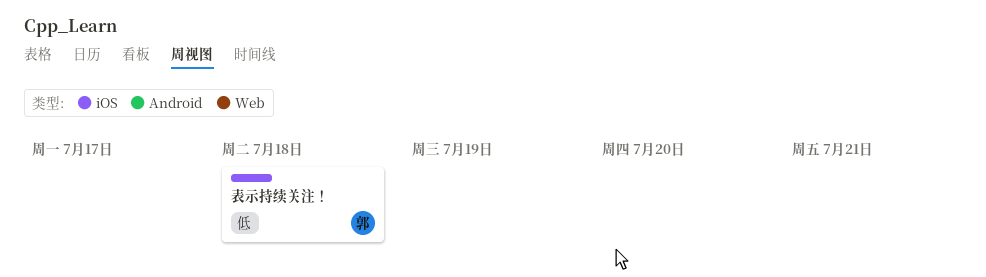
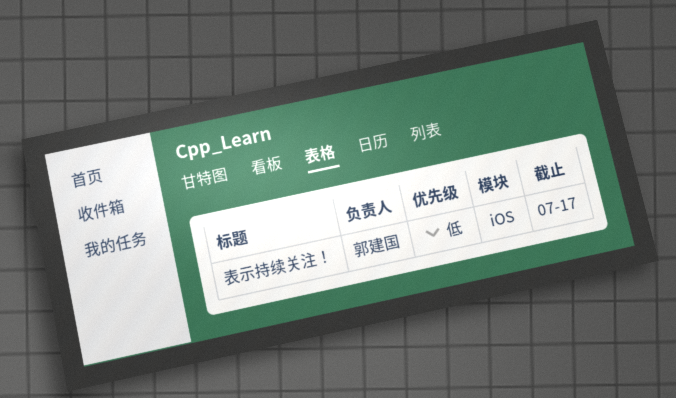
表示持续关注！, due: Jul 18 -> Jul 17

